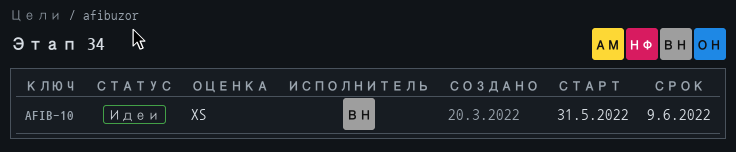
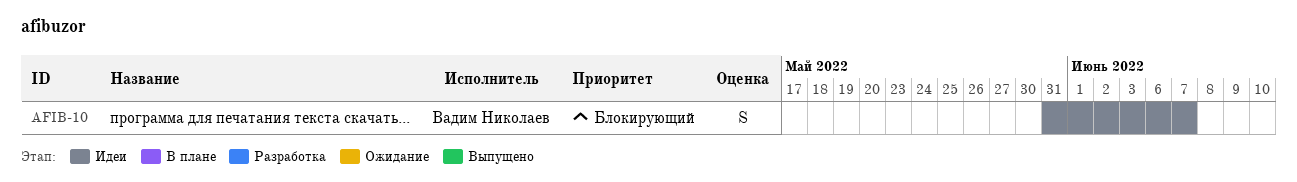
AFIB-10, estimate: XS -> S
AFIB-10, due: Jun 9 -> Jun 7

